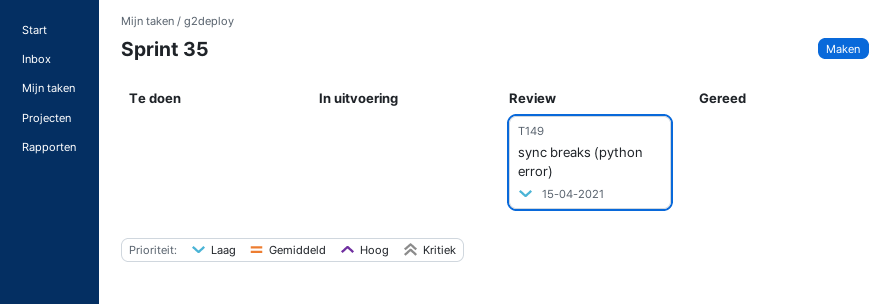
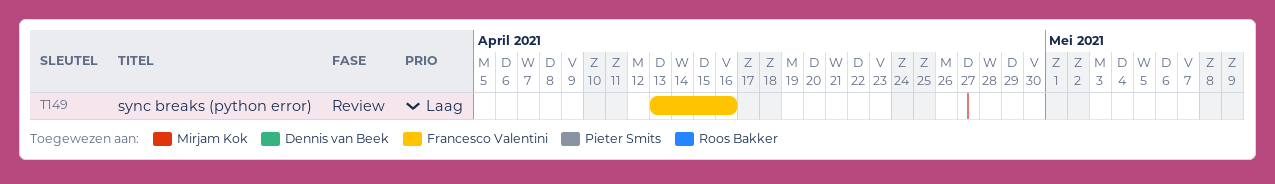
T149, due: Apr 15 -> Apr 16

